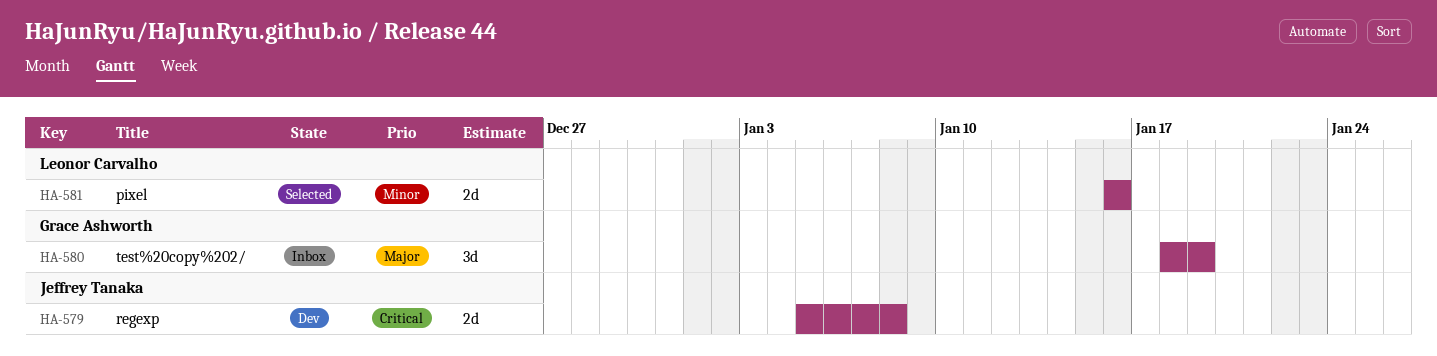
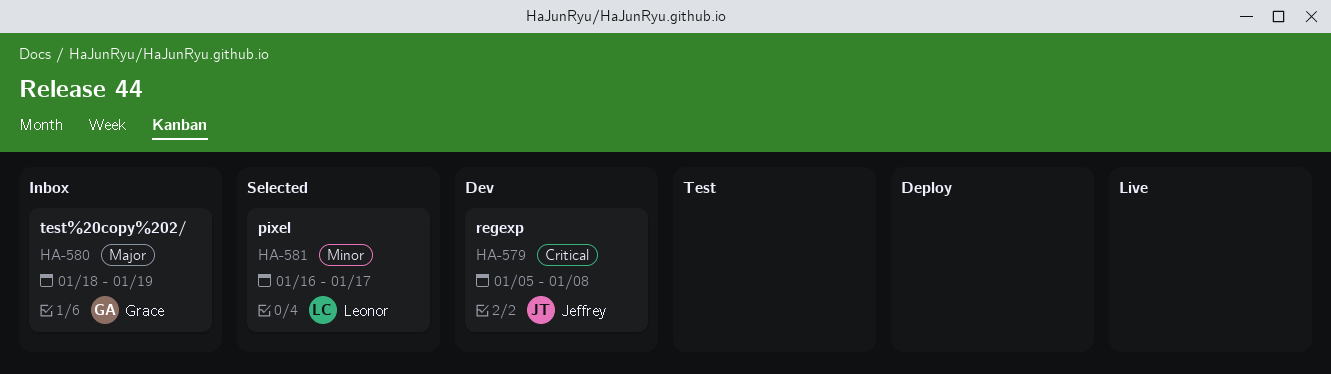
HA-581, due: Jan 16 -> Jan 17

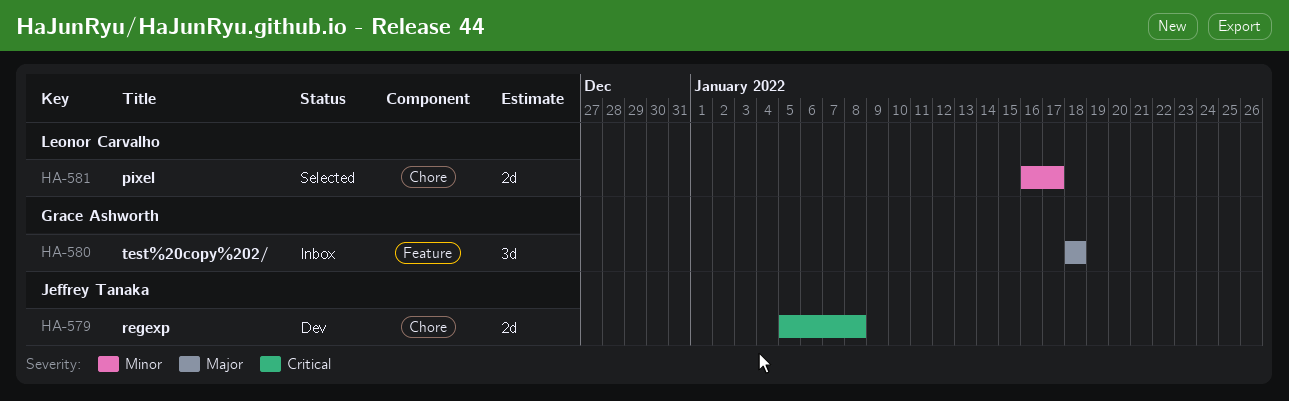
HA-580, due: Jan 19 -> Jan 18

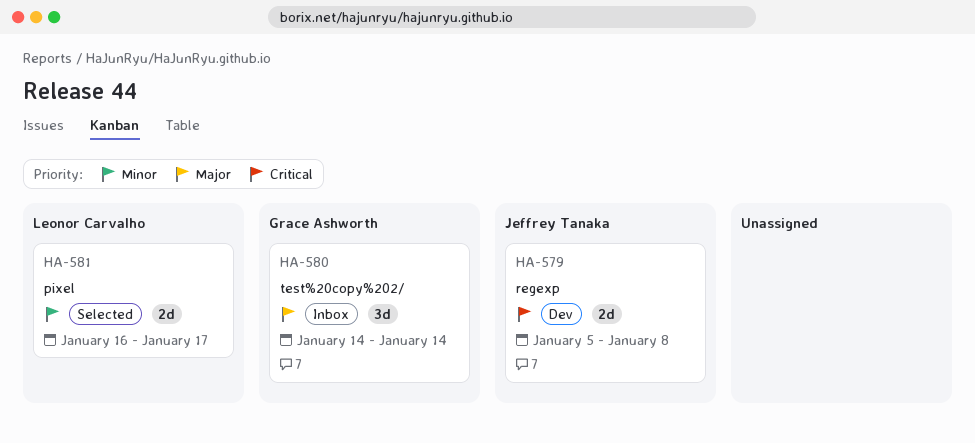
HA-580, start: Jan 18 -> Jan 14
HA-580, due: Jan 18 -> Jan 14

